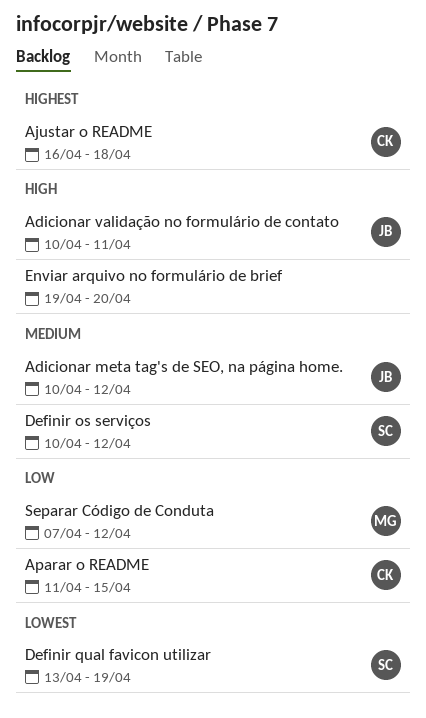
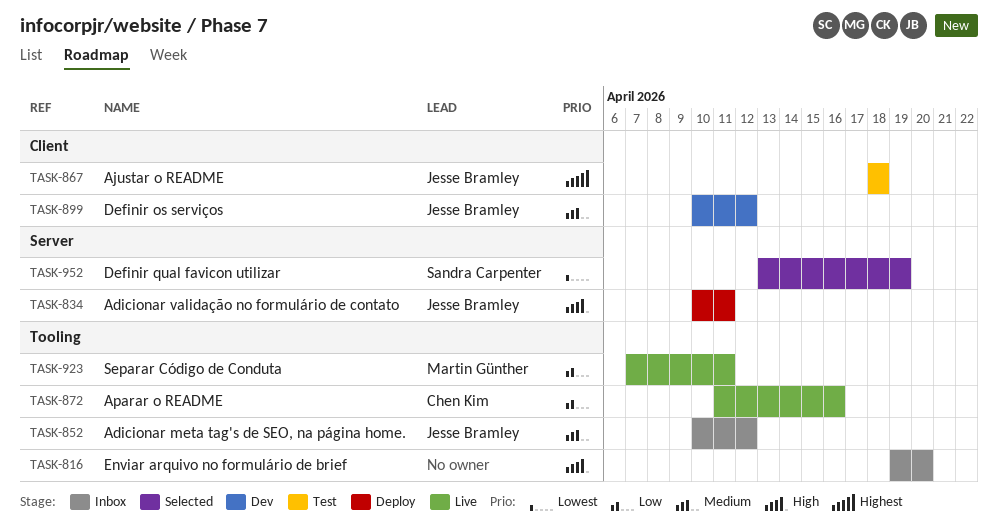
Ajustar o README, owner: Chen Kim -> Jesse Bramley
Ajustar o README, start: Apr 16 -> Apr 18
Aparar o README, due: Apr 15 -> Apr 16
Definir os serviços, owner: Sandra Carpenter -> Jesse Bramley
Separar Código de Conduta, due: Apr 12 -> Apr 11

